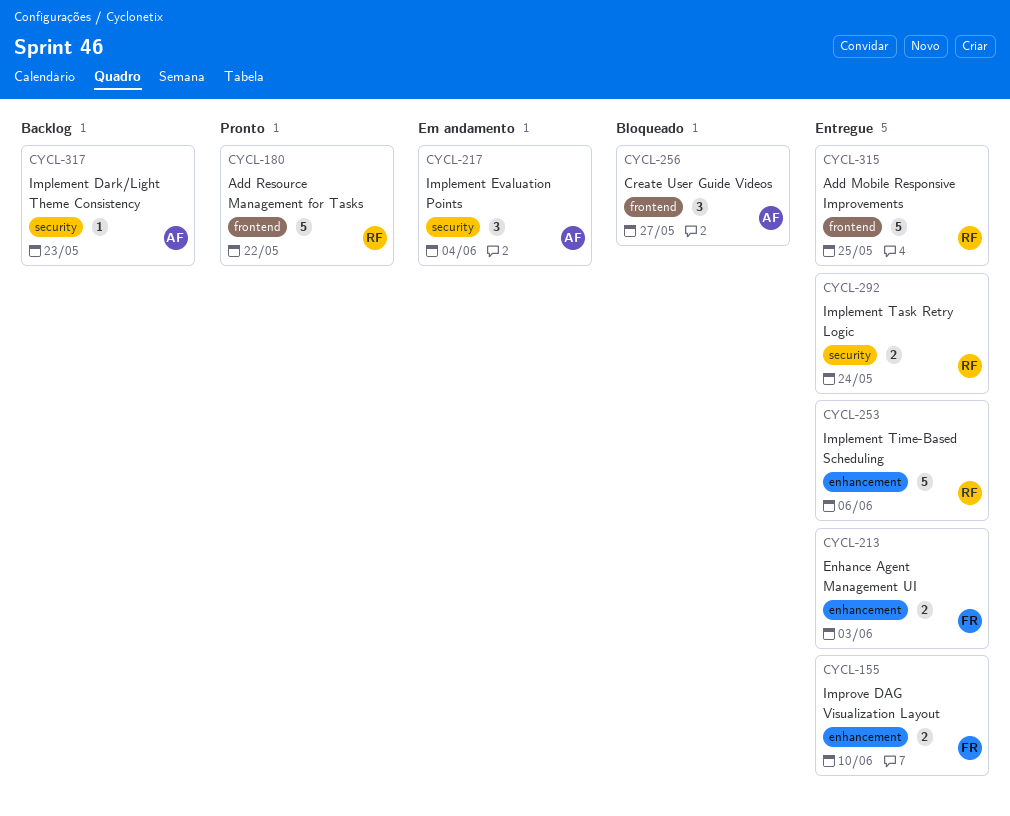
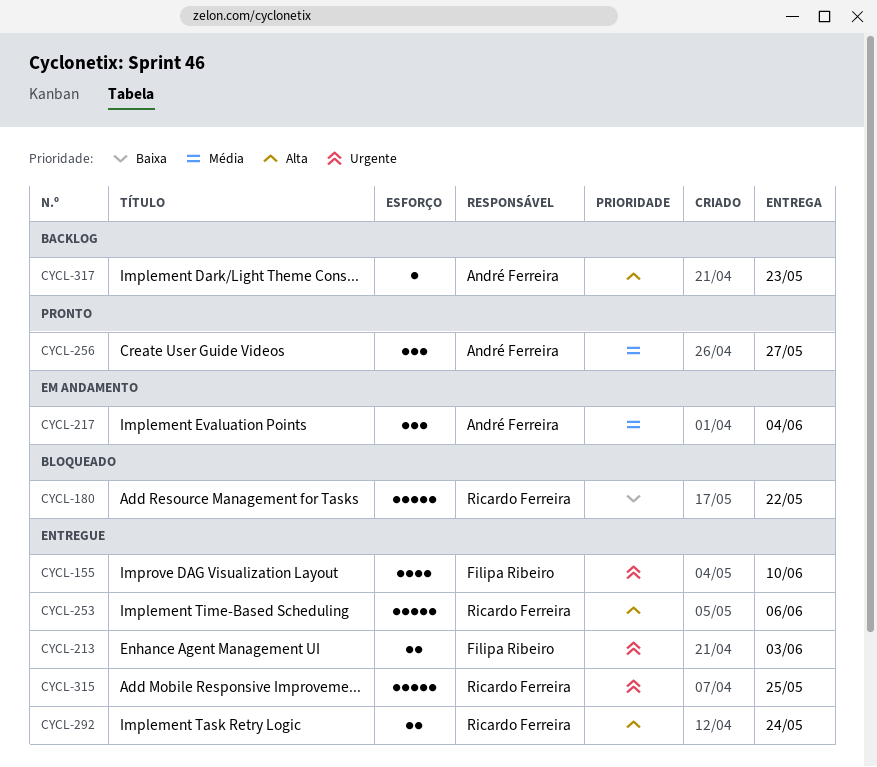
CYCL-155, estimate: 2 -> 4
CYCL-180, status: Pronto -> Bloqueado
CYCL-256, status: Bloqueado -> Pronto

